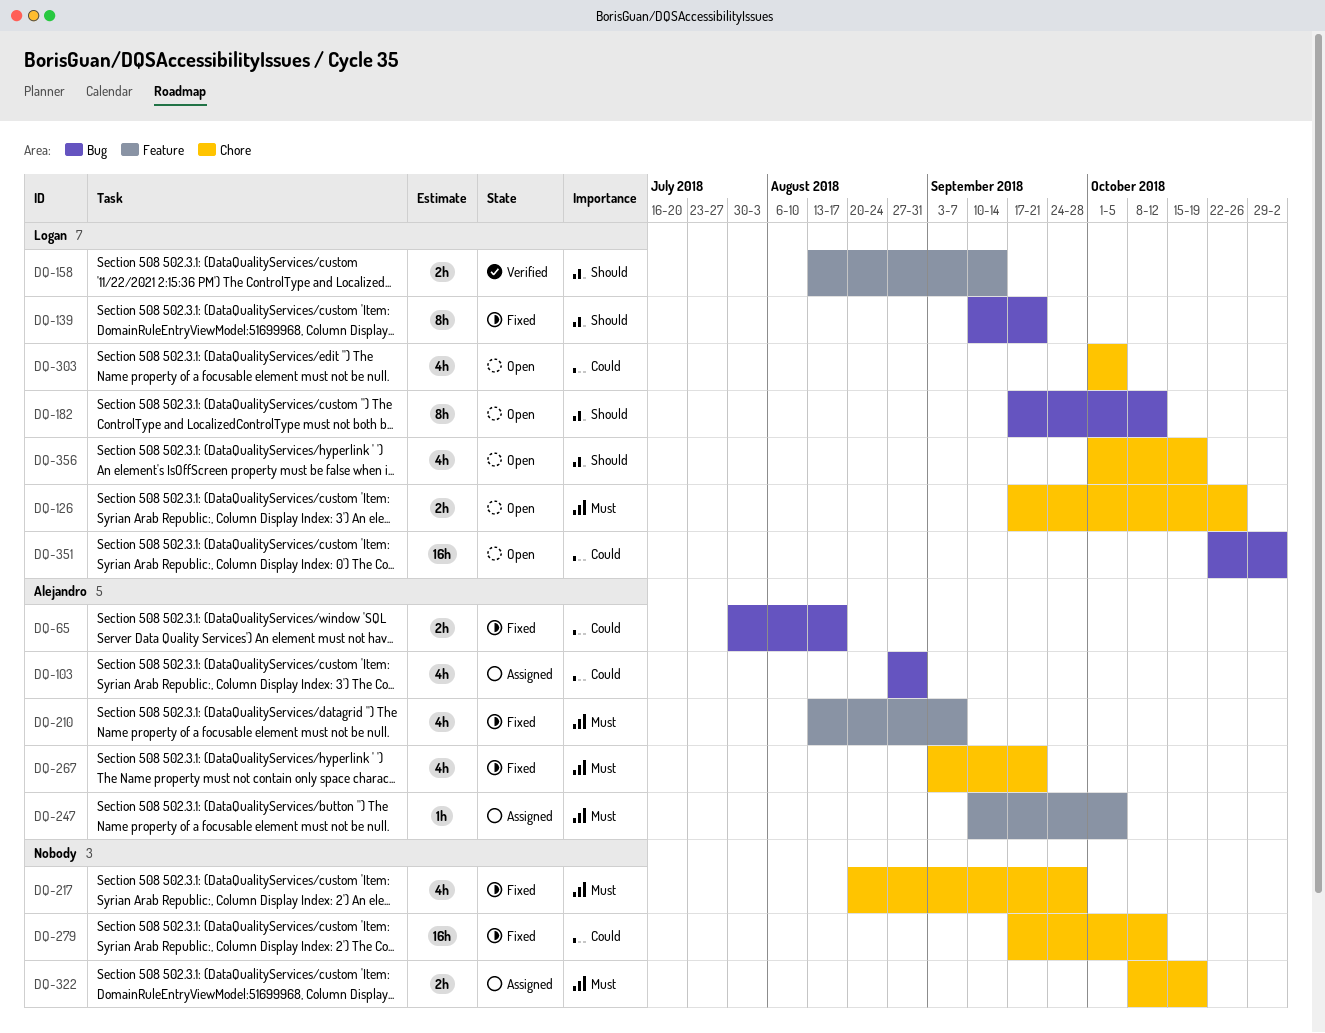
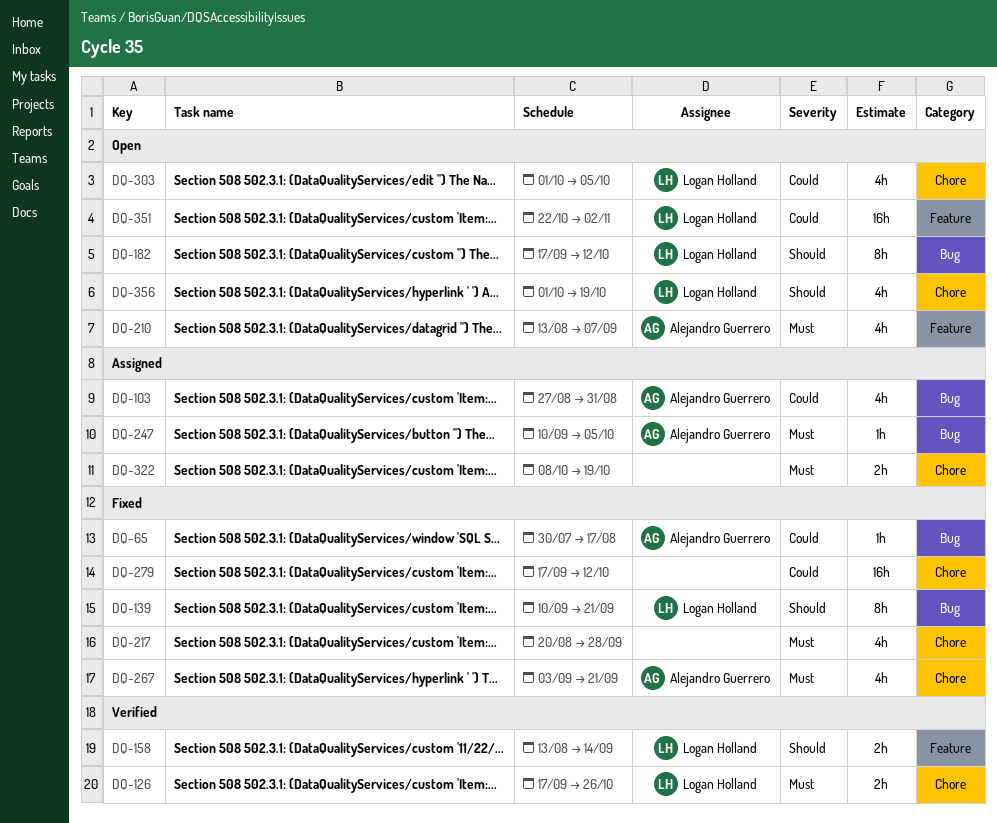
DQ-65, estimate: 2h -> 1h
DQ-126, status: Open -> Verified
DQ-210, status: Fixed -> Open
DQ-247, label: Feature -> Bug
DQ-351, label: Bug -> Feature

